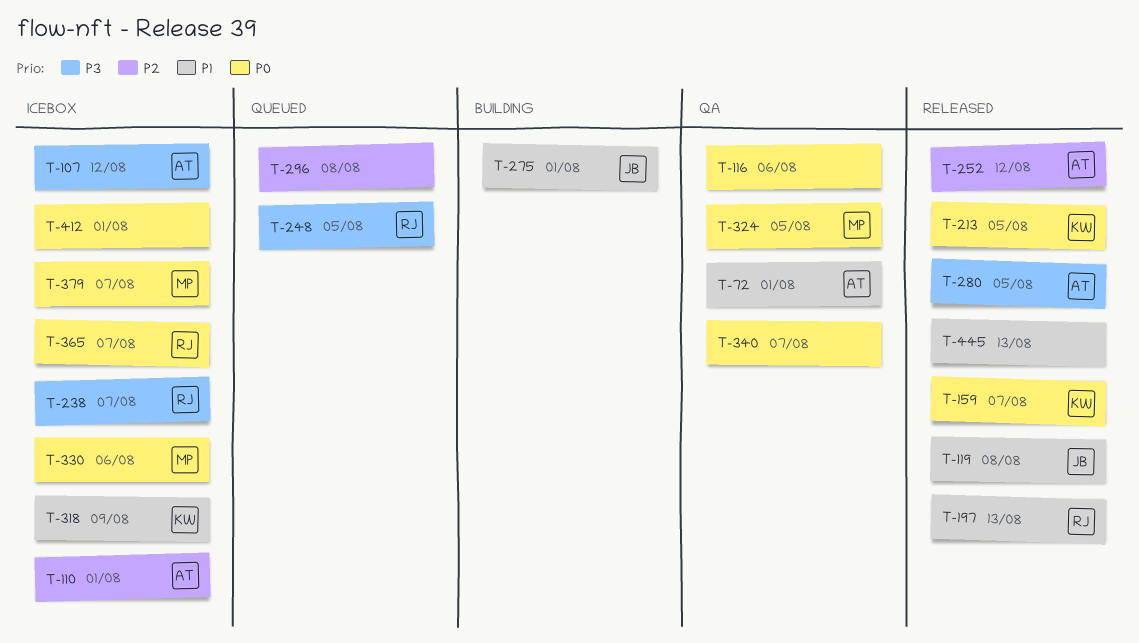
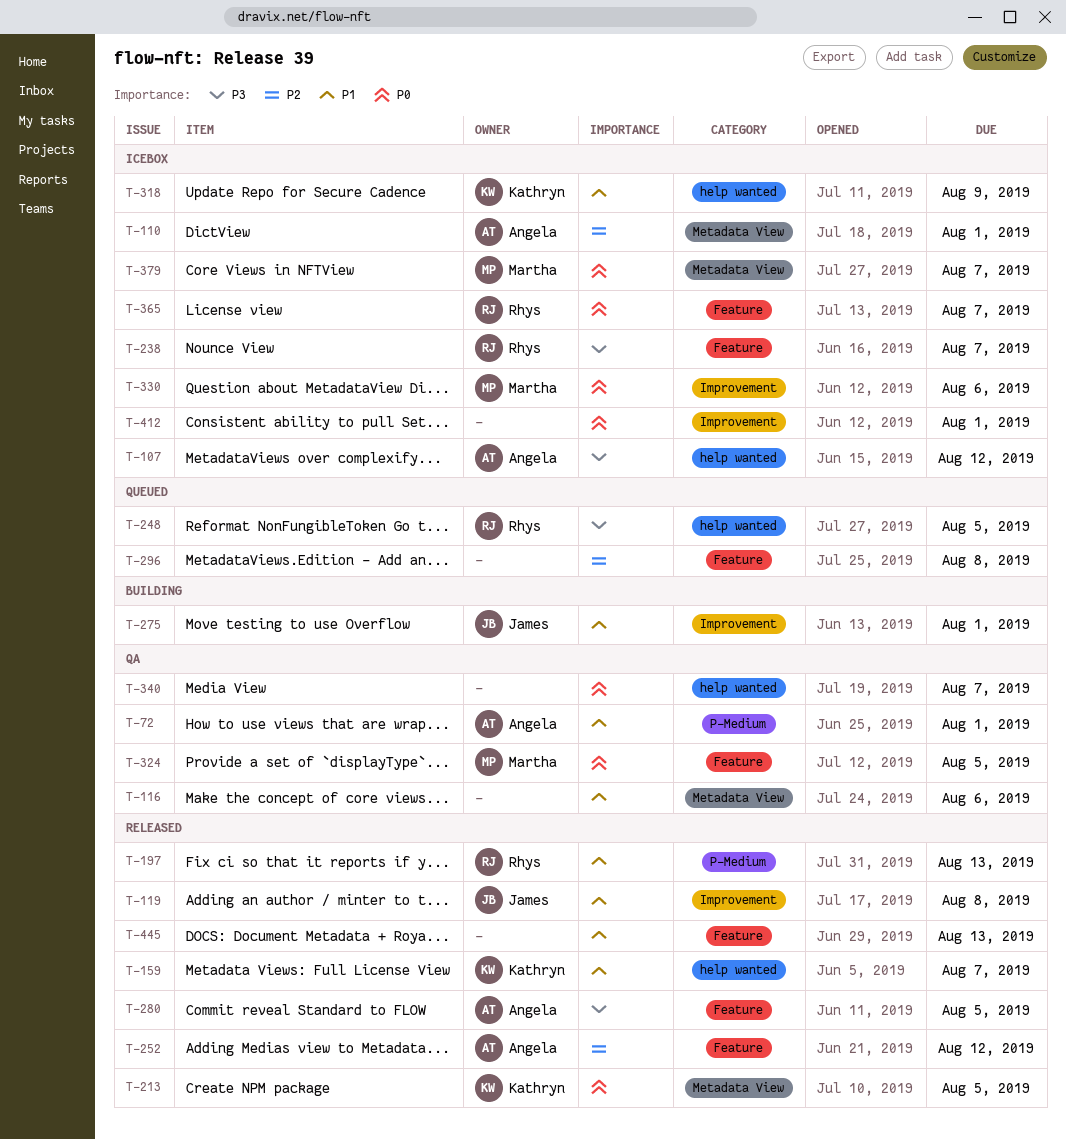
T-116, priority: P0 -> P1
T-159, priority: P0 -> P1

